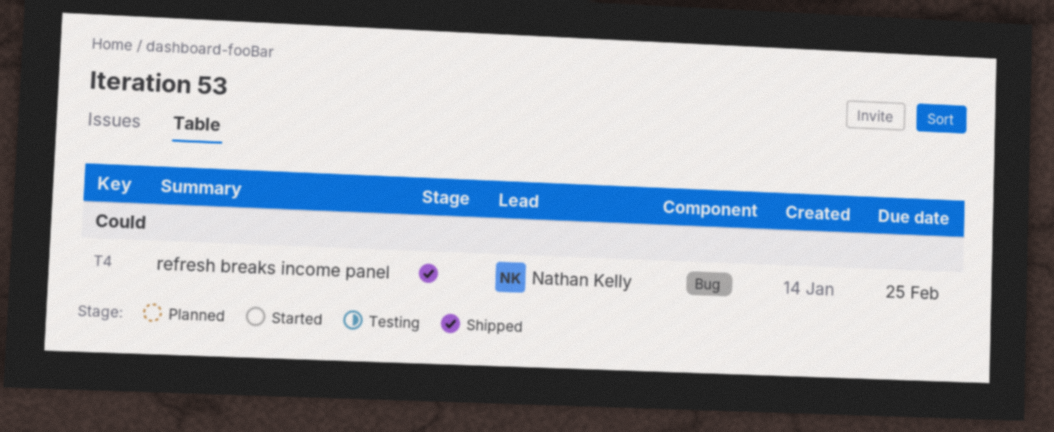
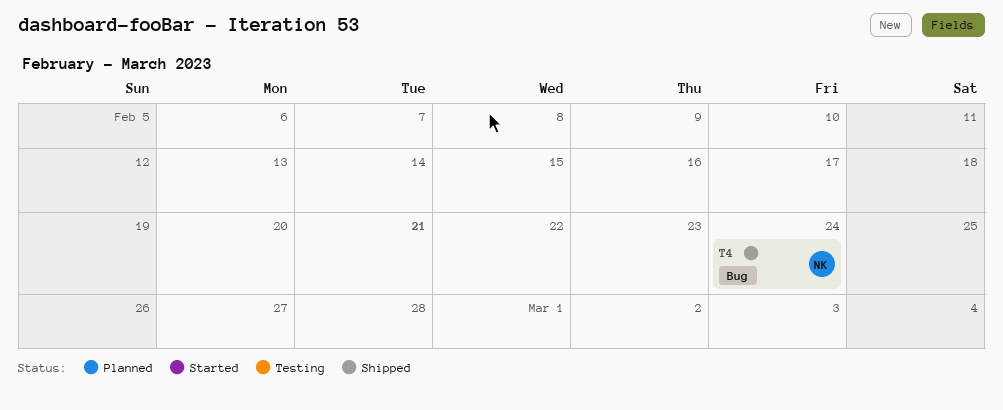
T4, due: Feb 25 -> Feb 24

